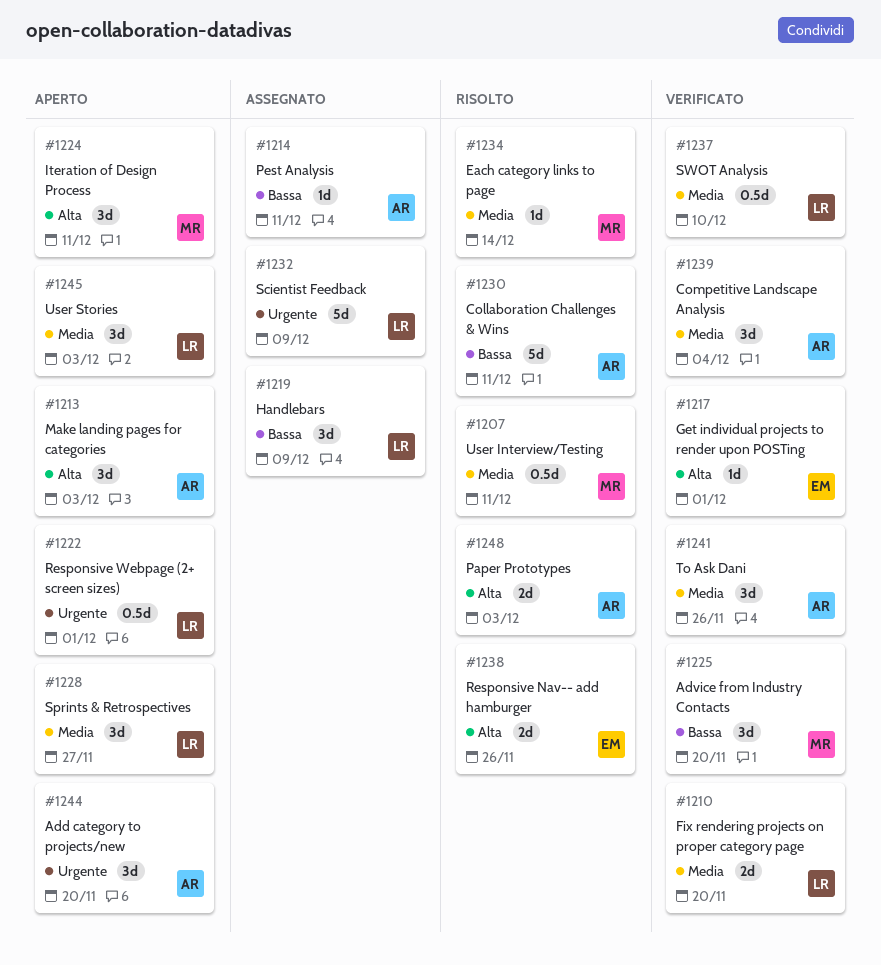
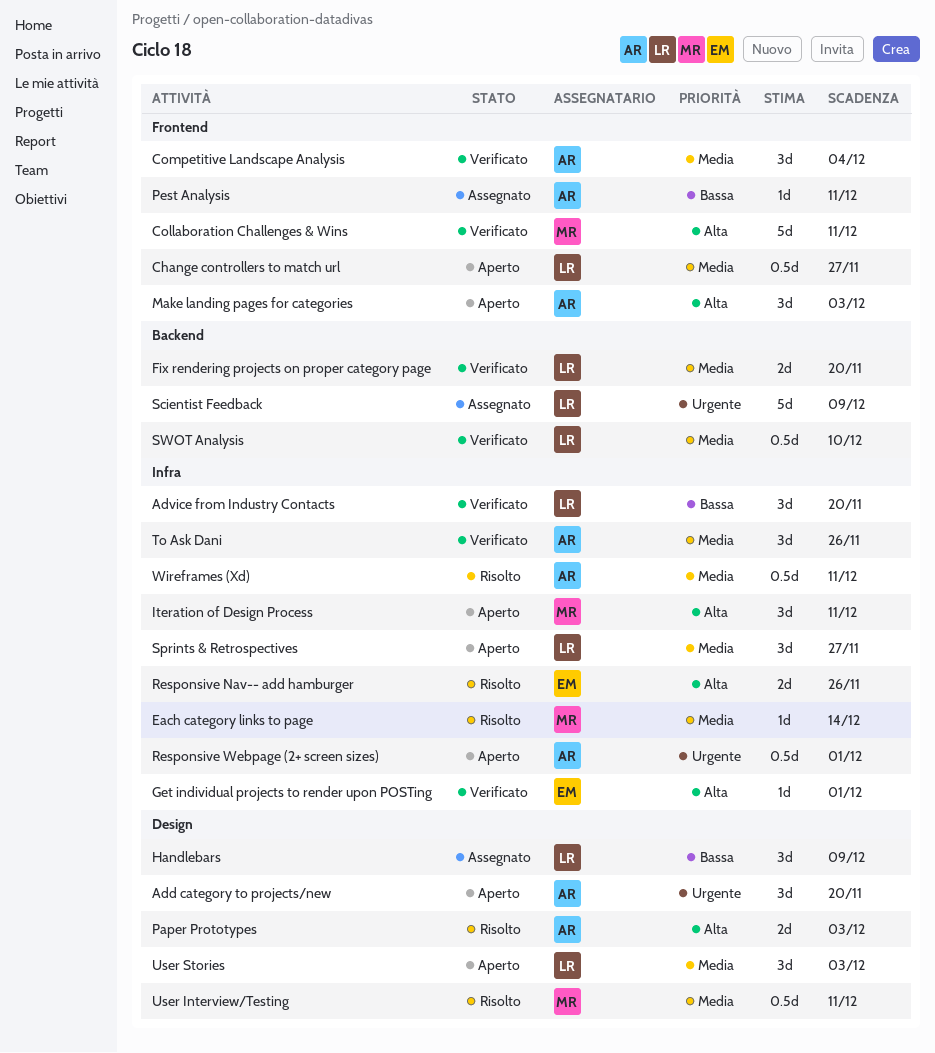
Advice from Industry Contacts, owner: MR -> LR
Change controllers to match url: none -> present
Collaboration Challenges & Wins, status: Risolto -> Verificato
Collaboration Challenges & Wins, owner: AR -> MR
Collaboration Challenges & Wins, priority: Bassa -> Alta
Responsive Webpage (2+ screen sizes), owner: LR -> AR
Wireframes (Xd): none -> present

